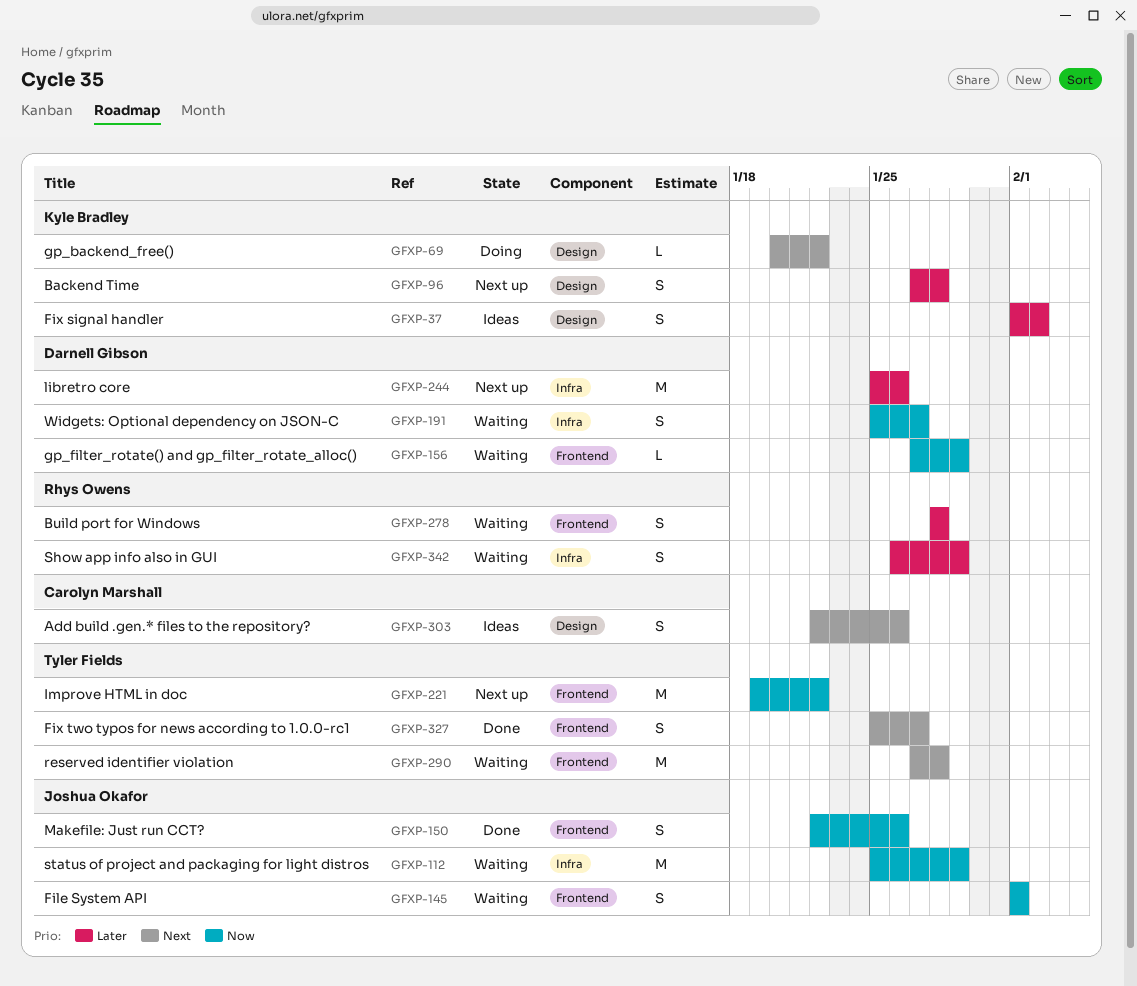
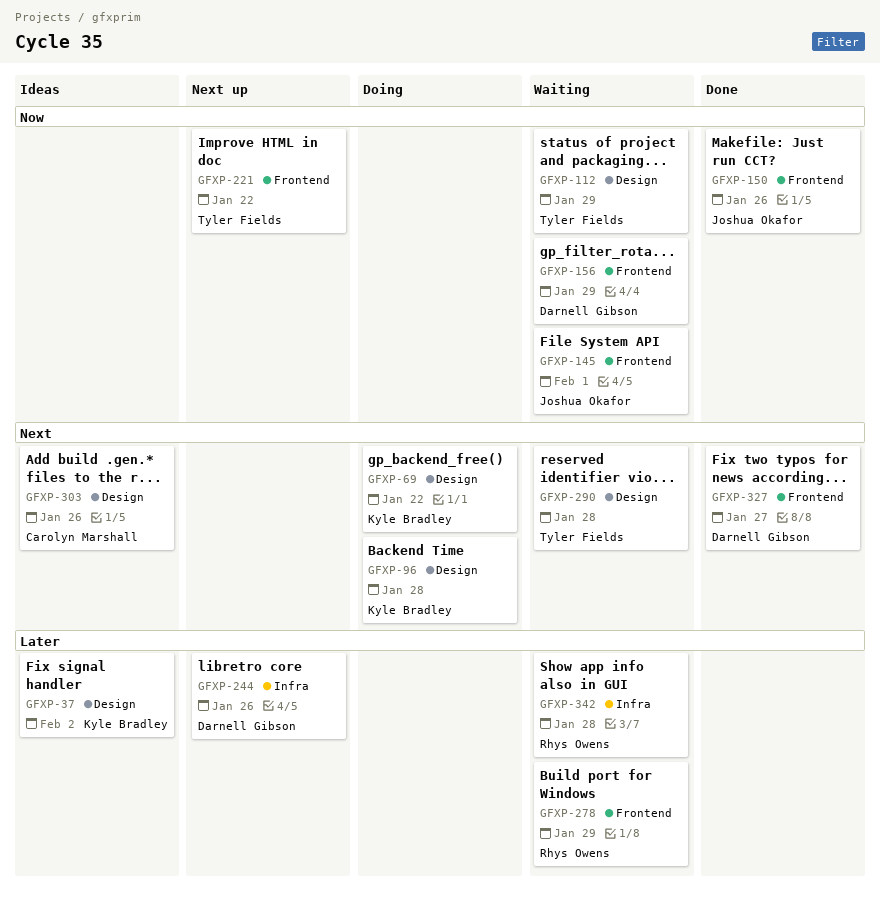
GFXP-96, status: Next up -> Doing
GFXP-96, priority: Later -> Next
GFXP-112, owner: Joshua Okafor -> Tyler Fields
GFXP-112, label: Infra -> Design
GFXP-191: present -> none
GFXP-278, due: Jan 28 -> Jan 29
GFXP-290, label: Frontend -> Design
GFXP-327, owner: Tyler Fields -> Darnell Gibson
GFXP-342, due: Jan 29 -> Jan 28

